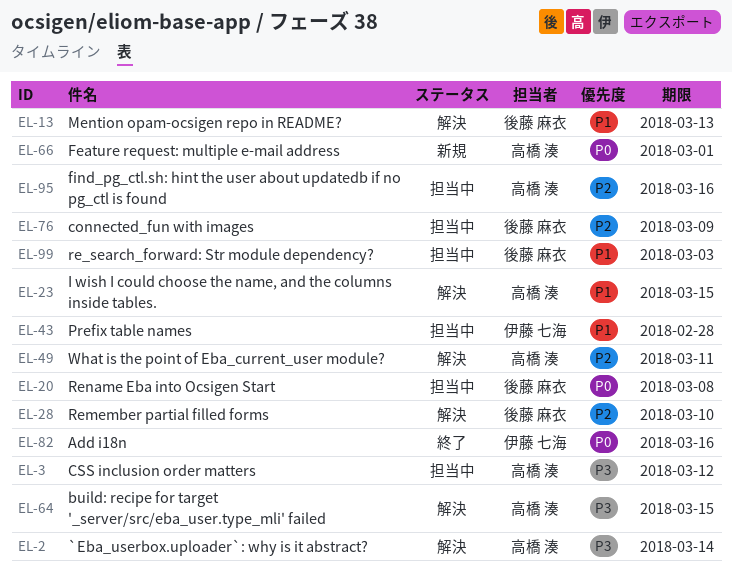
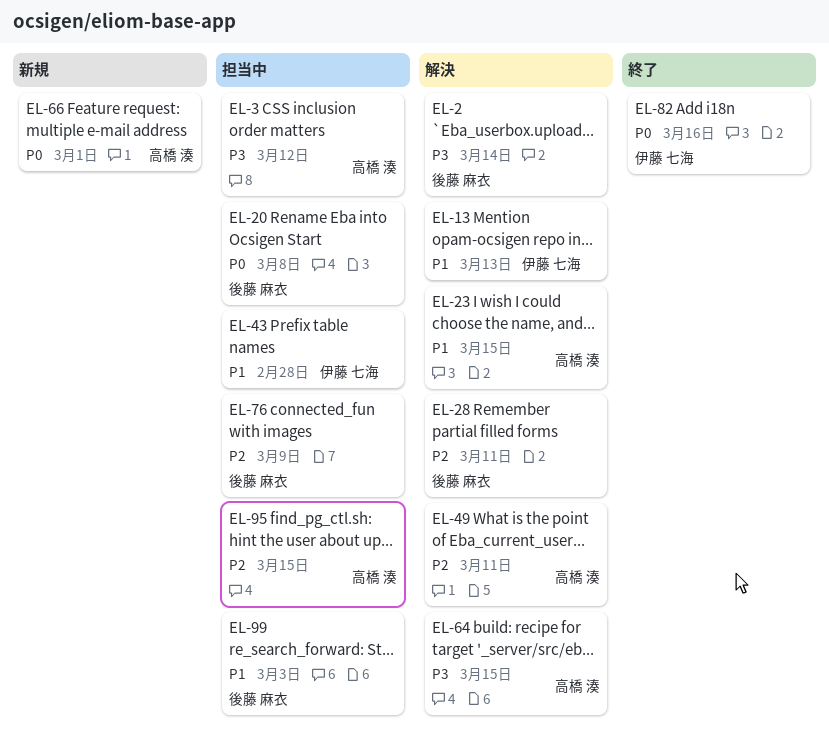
EL-2, owner: 高橋 湊 -> 後藤 麻衣
EL-13, owner: 後藤 麻衣 -> 伊藤 七海
EL-28, due: Mar 10 -> Mar 11
EL-95, due: Mar 16 -> Mar 15

